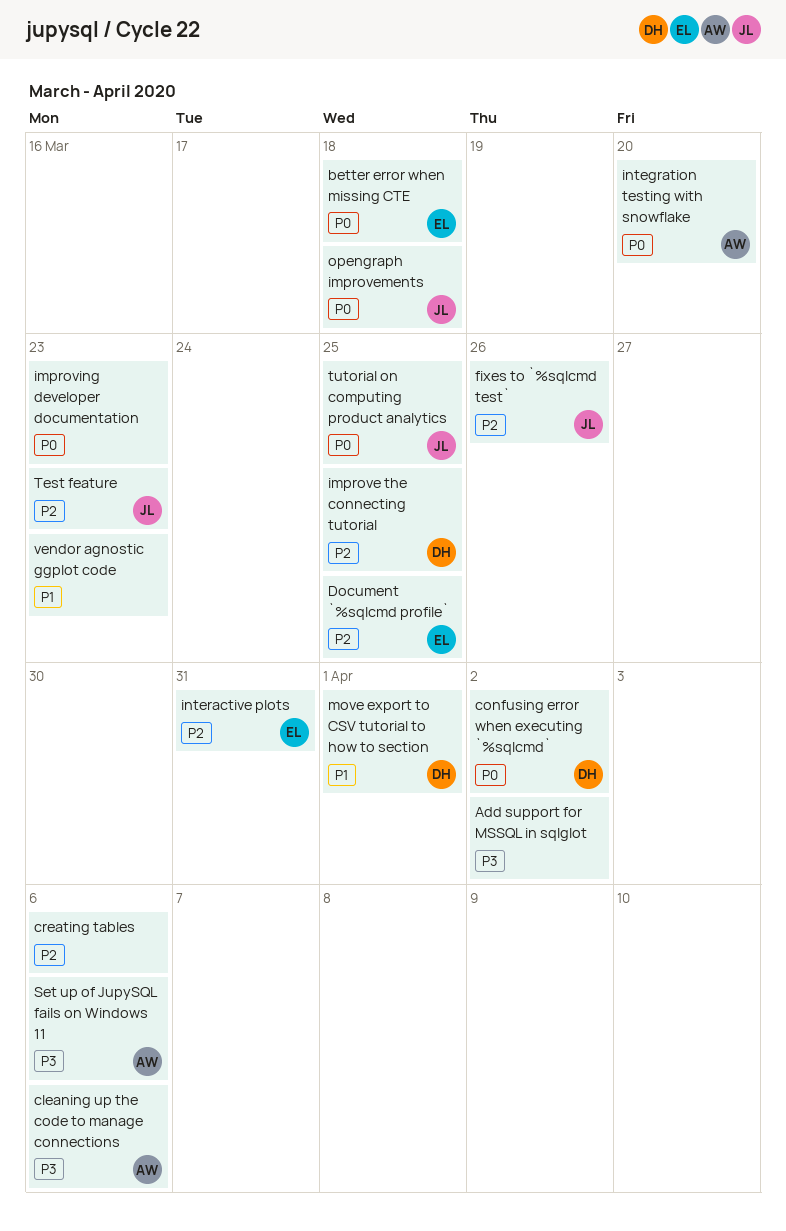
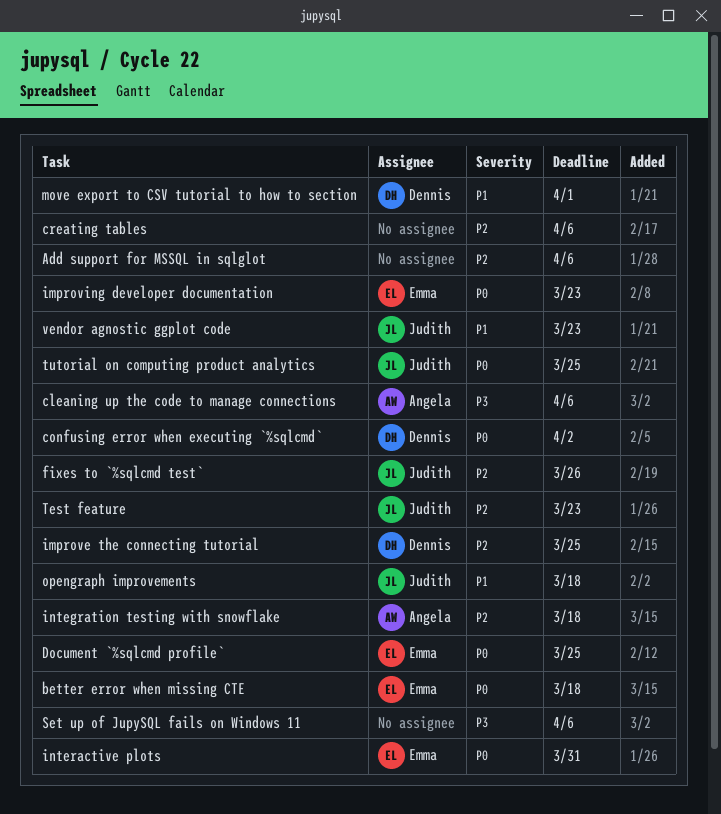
Add support for MSSQL in sqlglot, priority: P3 -> P2
Add support for MSSQL in sqlglot, due: Apr 2 -> Apr 6
Document `%sqlcmd profile`, priority: P2 -> P0
improving developer documentation, owner: none -> Emma
integration testing with snowflake, priority: P0 -> P2
integration testing with snowflake, due: Mar 20 -> Mar 18
interactive plots, priority: P2 -> P0
opengraph improvements, priority: P0 -> P1
Set up of JupySQL fails on Windows 11, owner: Angela -> none
vendor agnostic ggplot code, owner: none -> Judith

